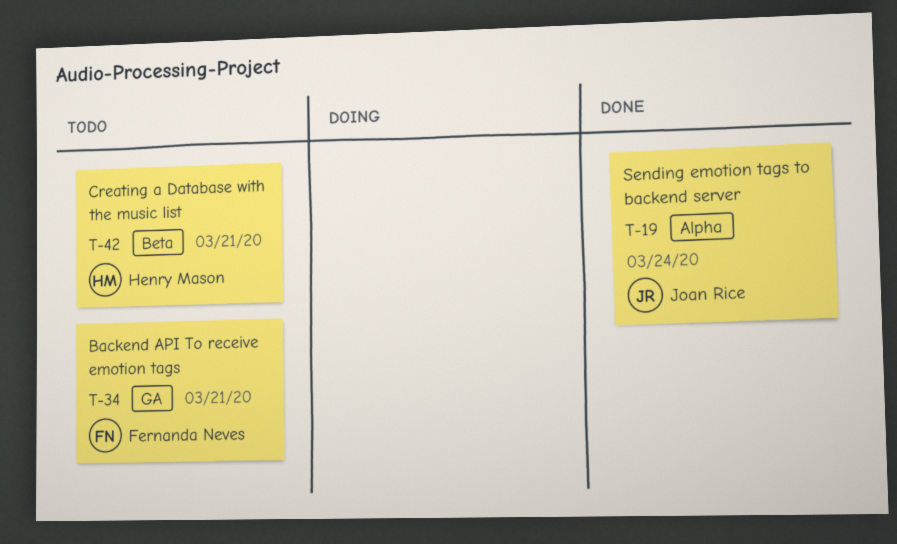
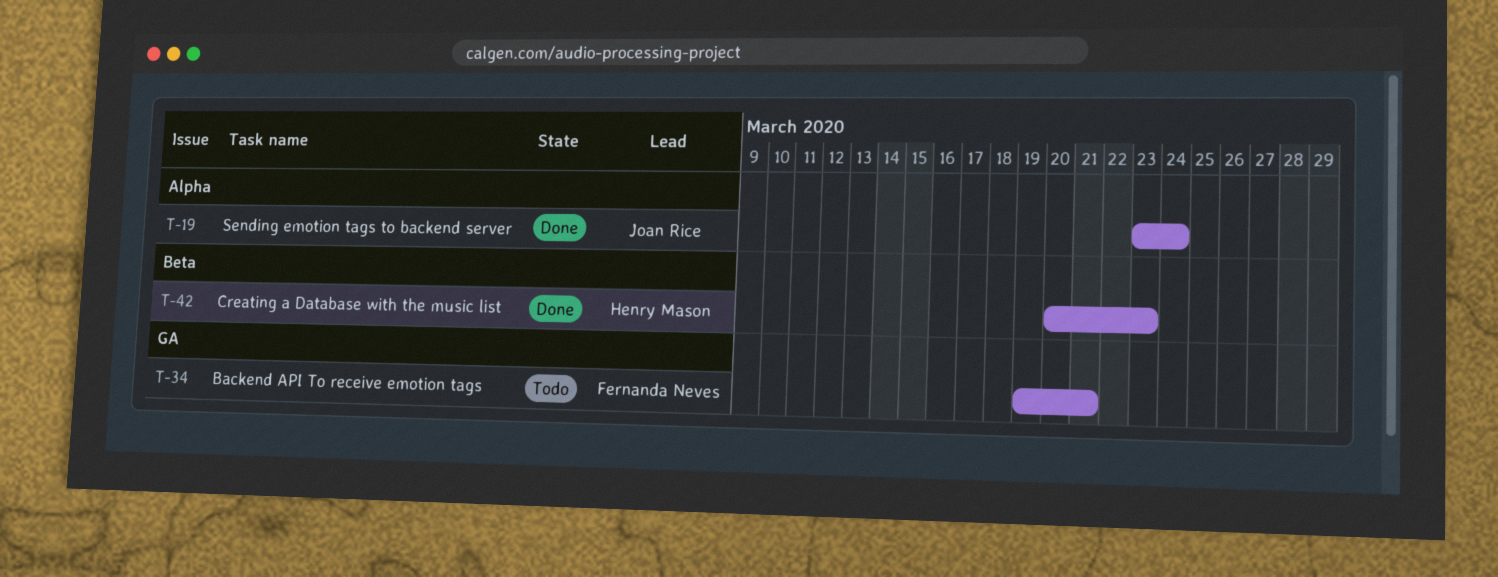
T-42, status: Todo -> Done
T-42, due: Mar 21 -> Mar 23

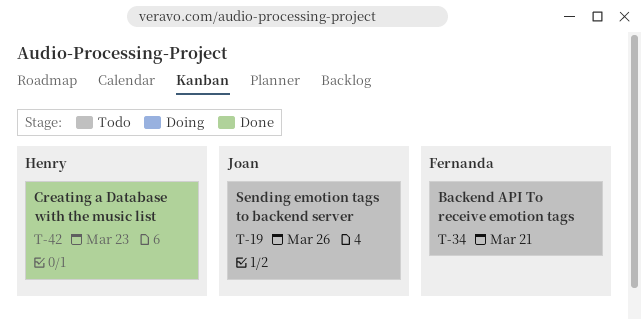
T-19, status: Done -> Todo
T-19, due: Mar 24 -> Mar 26

